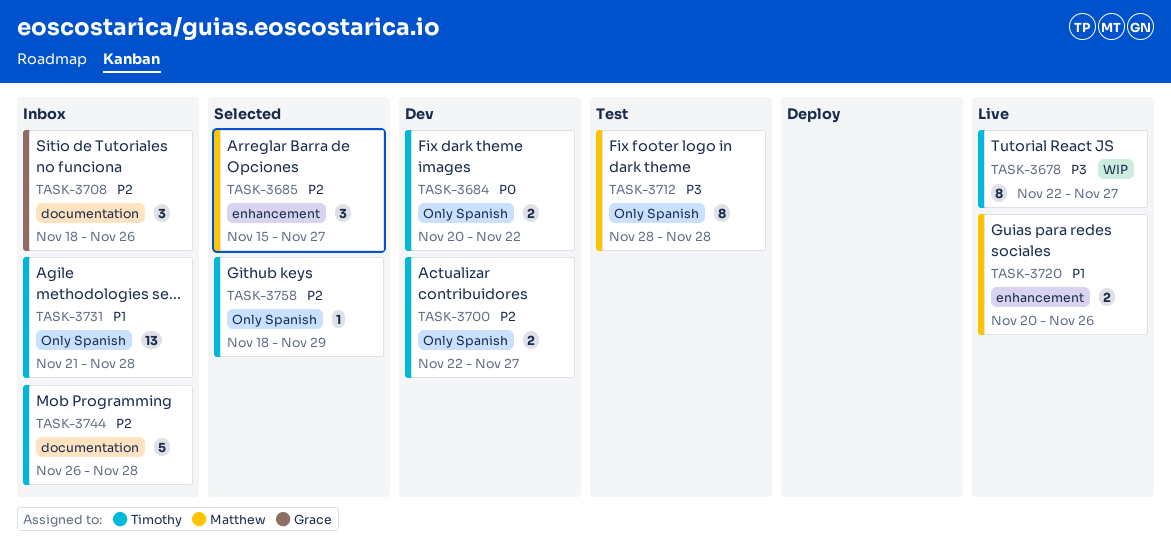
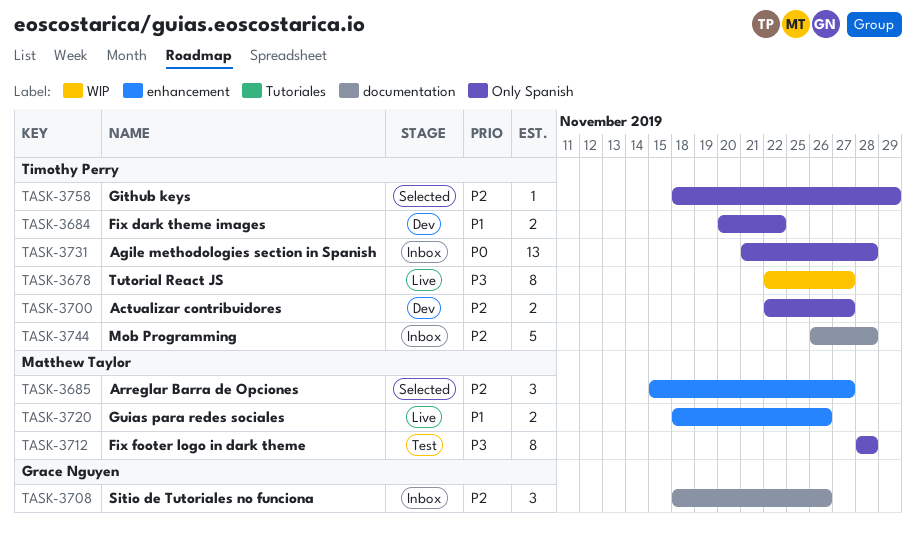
TASK-3684, priority: P0 -> P1
TASK-3720, start: Nov 20 -> Nov 18
TASK-3731, priority: P1 -> P0

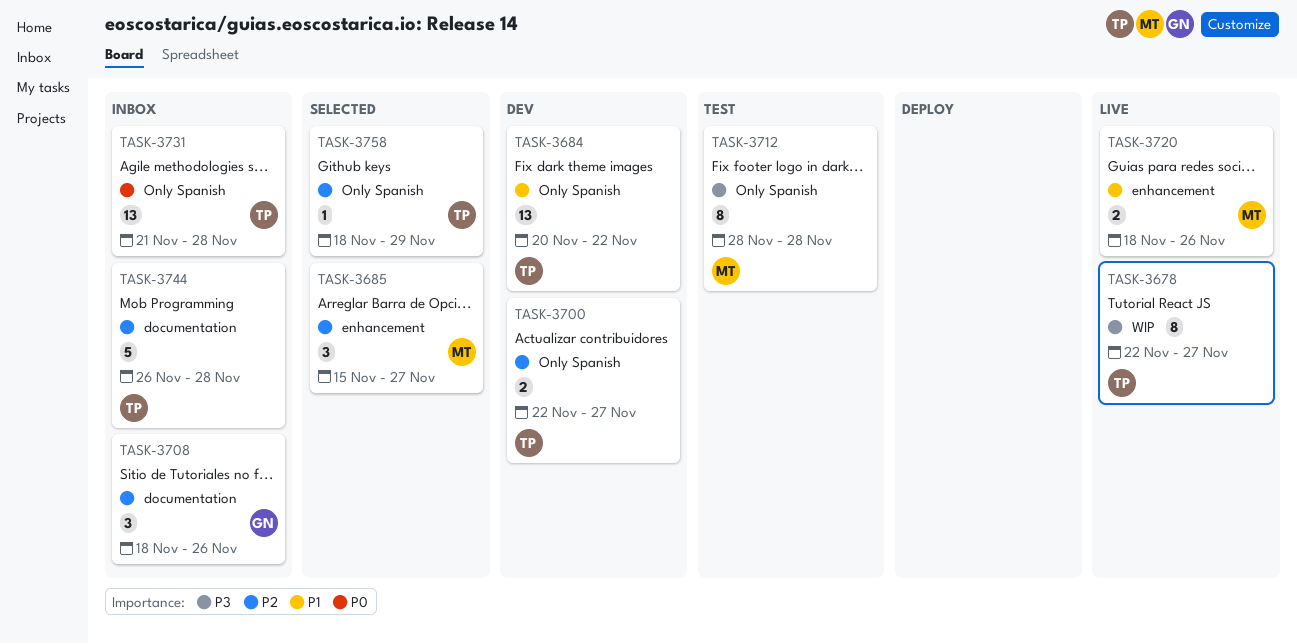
TASK-3684, estimate: 2 -> 13

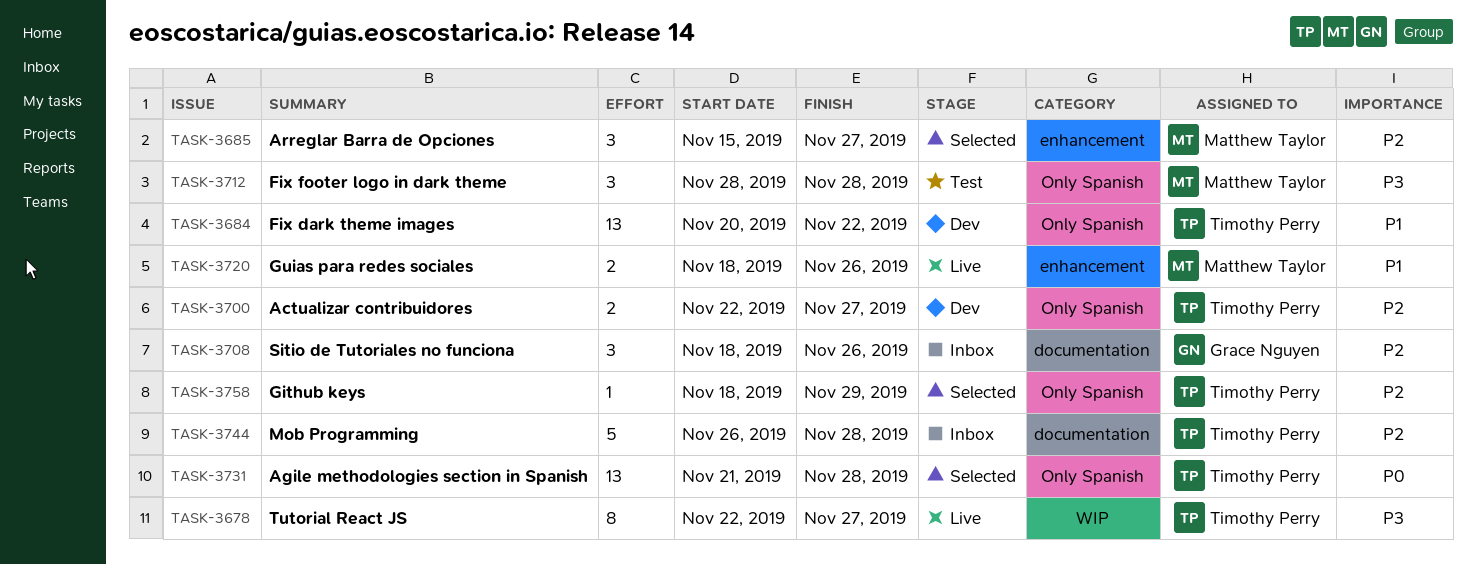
TASK-3712, estimate: 8 -> 3
TASK-3731, status: Inbox -> Selected

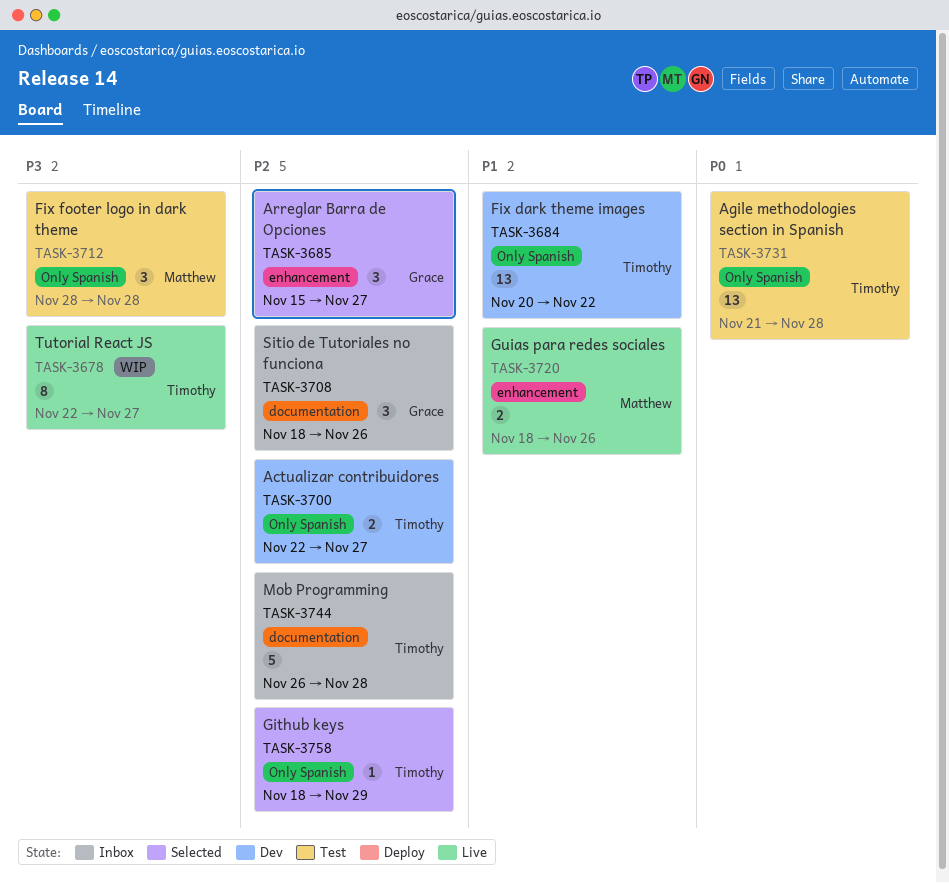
TASK-3685, owner: Matthew Taylor -> Grace Nguyen
TASK-3731, status: Selected -> Test

